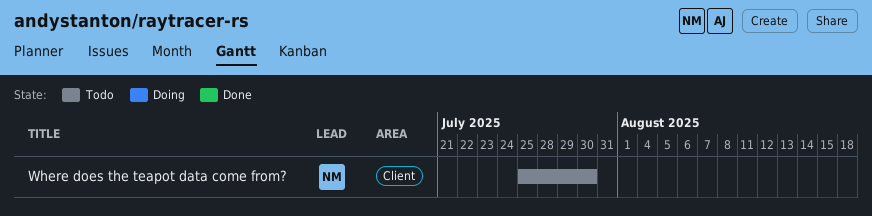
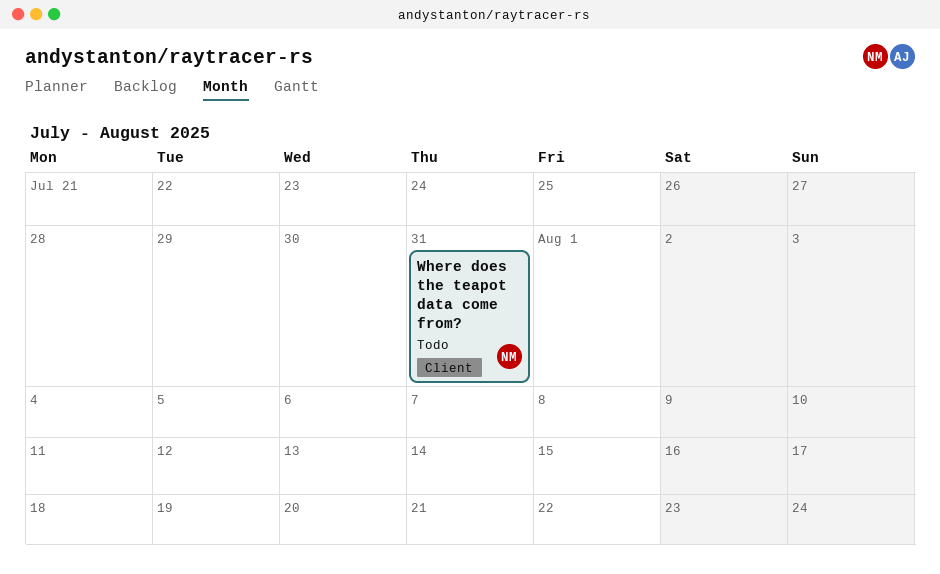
Where does the teapot data come from?, due: Jul 30 -> Jul 31

